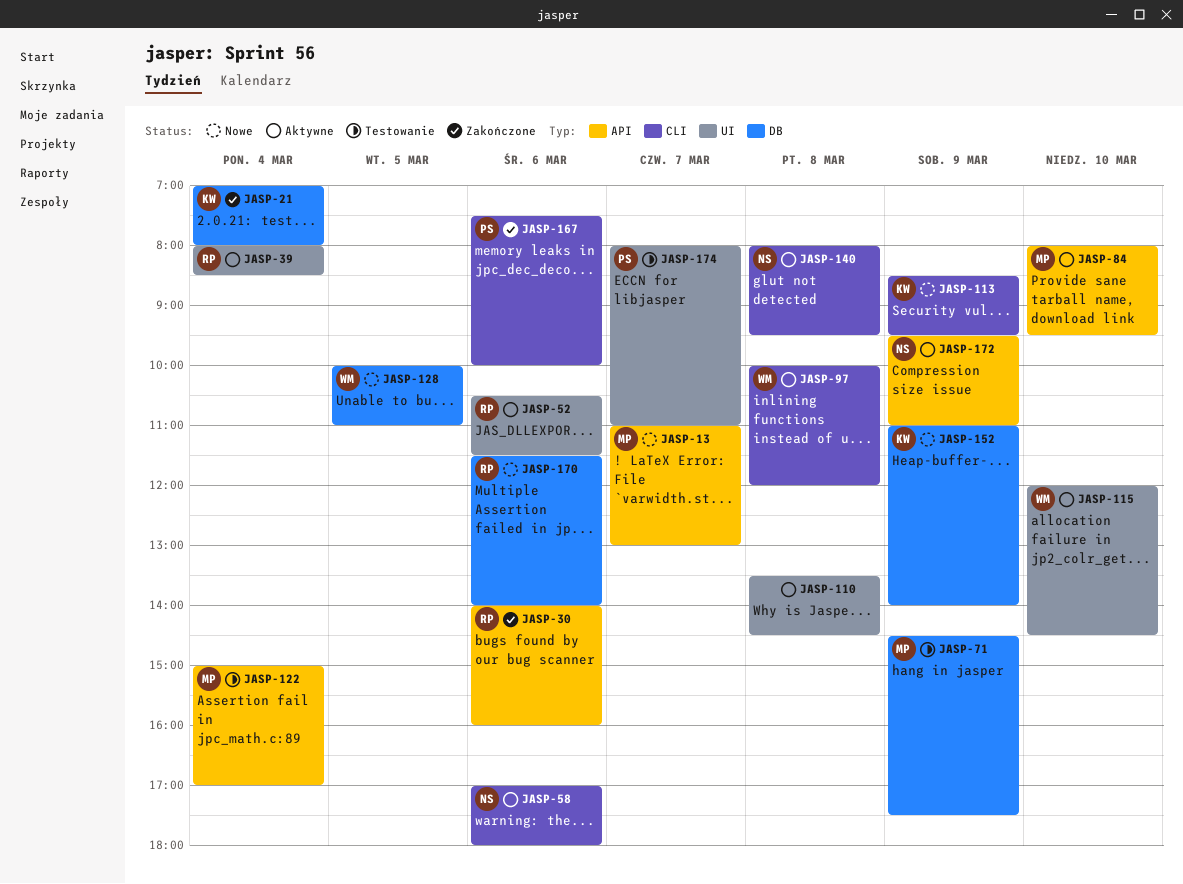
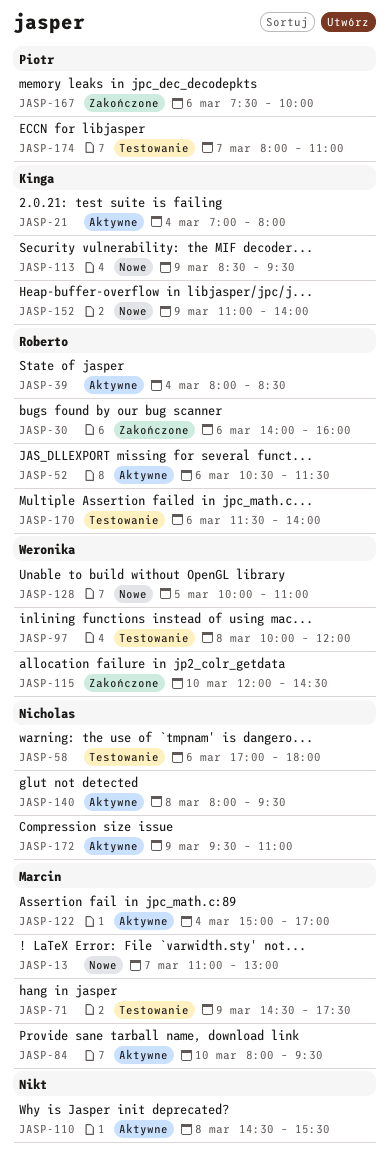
JASP-21, status: Zakończone -> Aktywne
JASP-58, status: Aktywne -> Testowanie
JASP-97, status: Aktywne -> Testowanie
JASP-110, begins: 13:30 -> 14:30
JASP-110, ends: 14:30 -> 15:30
JASP-115, status: Aktywne -> Zakończone
JASP-122, status: Testowanie -> Aktywne
JASP-170, status: Nowe -> Testowanie

